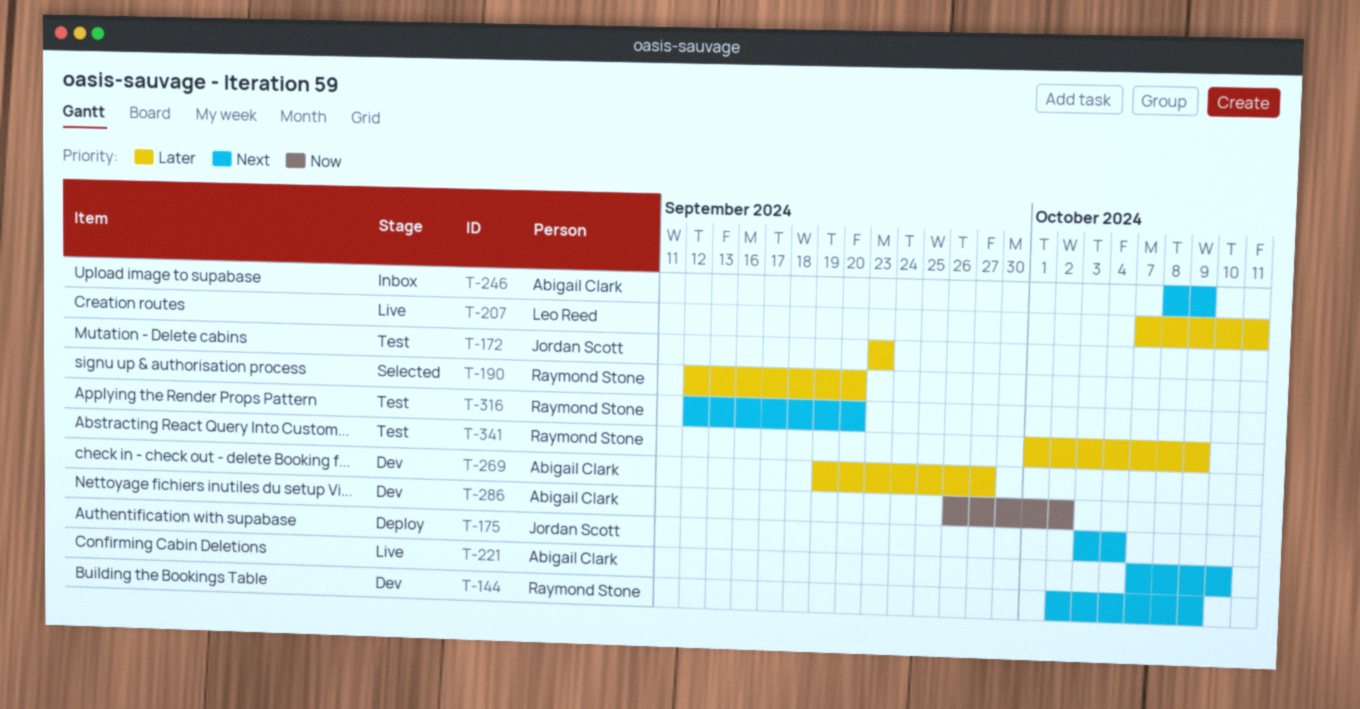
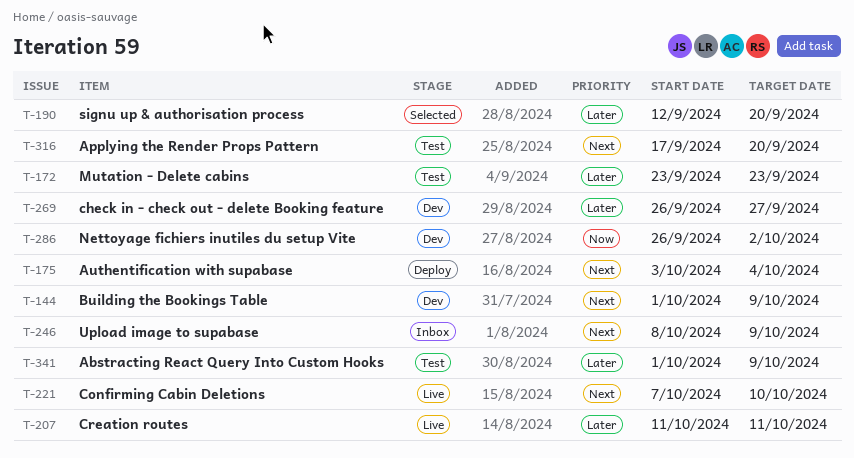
T-144, start: Oct 2 -> Oct 1
T-207, start: Oct 7 -> Oct 11
T-269, start: Sep 19 -> Sep 26
T-316, start: Sep 12 -> Sep 17

